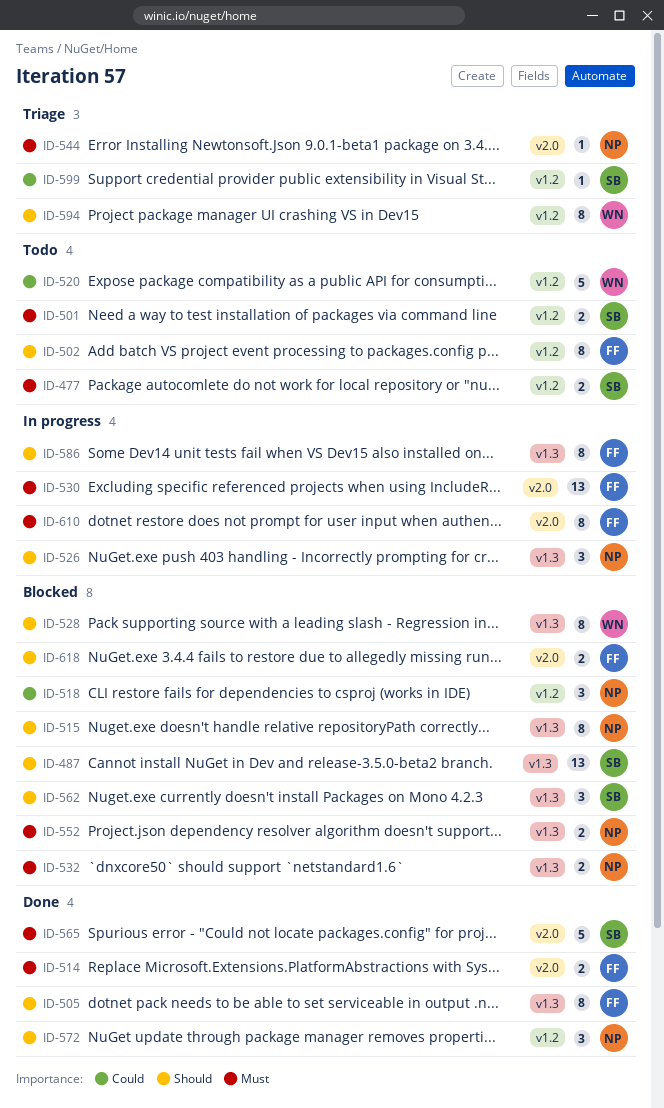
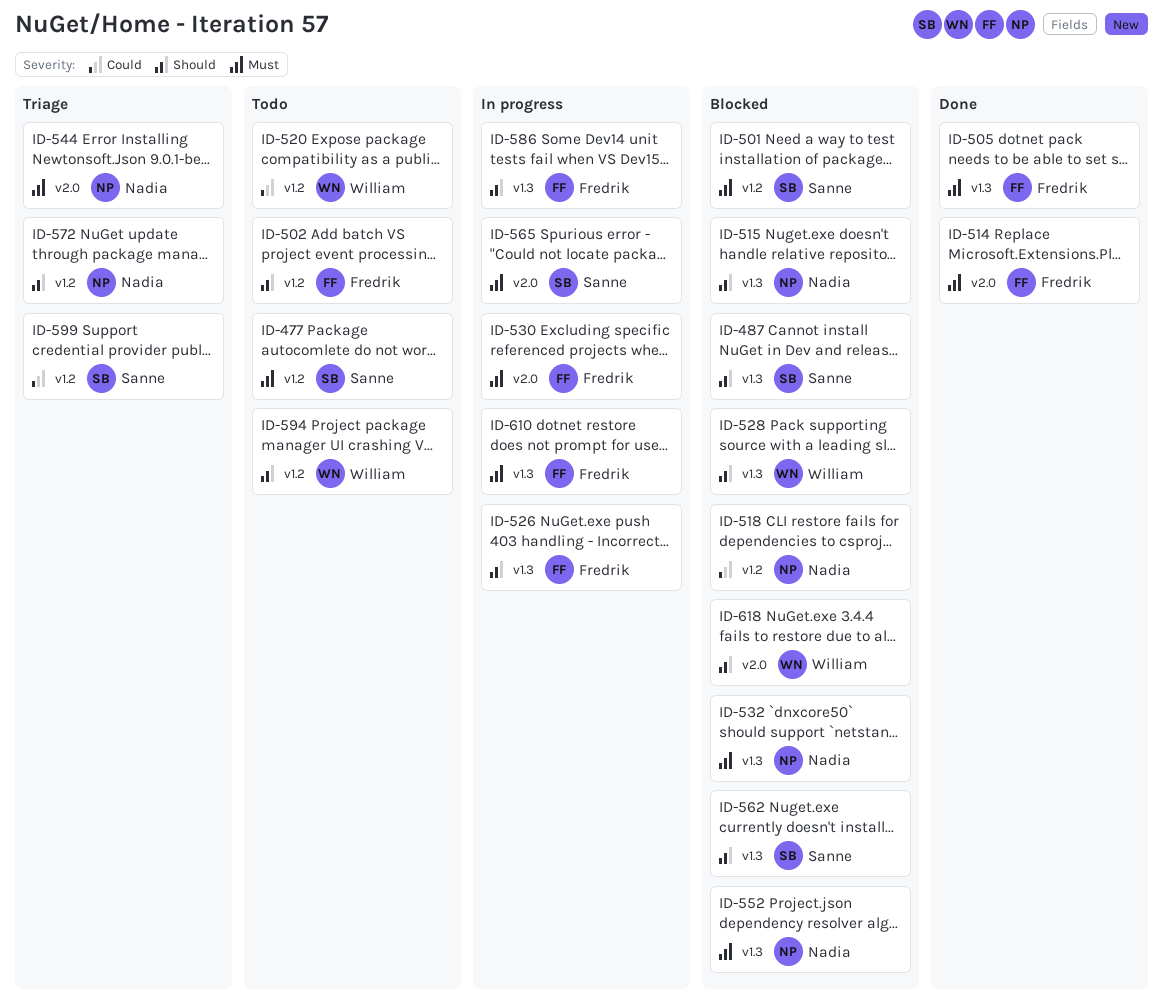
ID-501, status: Todo -> Blocked
ID-505, priority: Should -> Must
ID-526, owner: Nadia -> Fredrik
ID-565, status: Done -> In progress
ID-572, status: Done -> Triage
ID-594, status: Triage -> Todo
ID-610, label: v2.0 -> v1.3
ID-618, owner: Fredrik -> William

